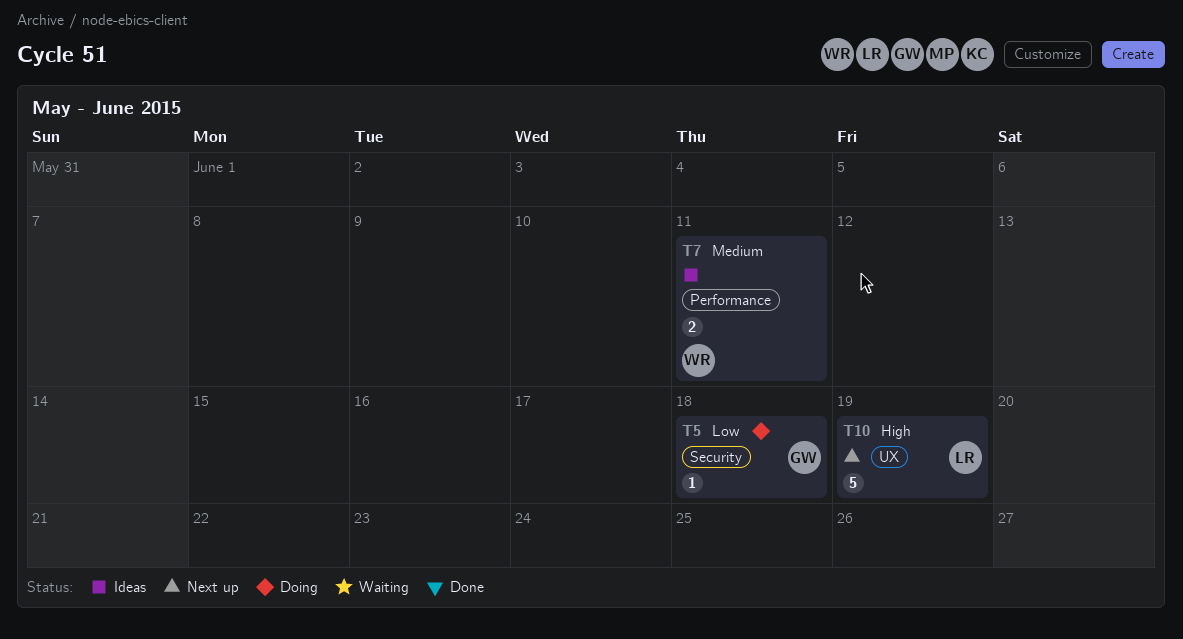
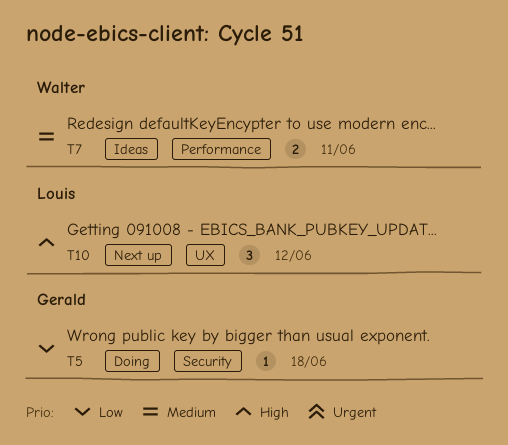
T10, estimate: 5 -> 3
T10, due: Jun 19 -> Jun 12

